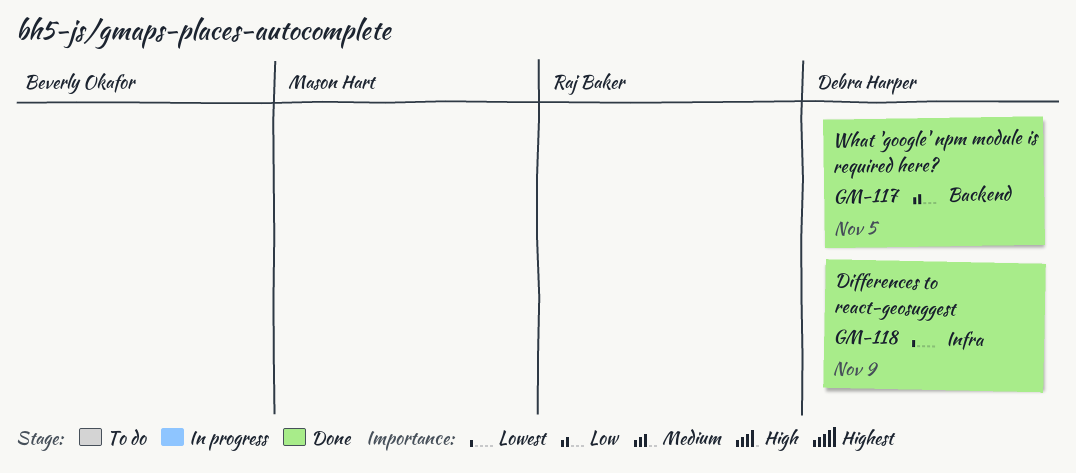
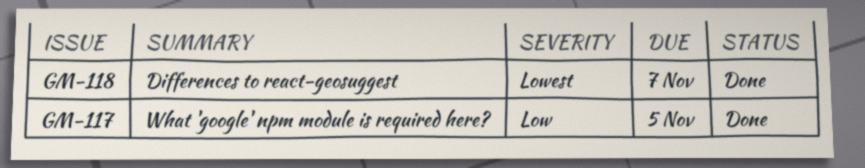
GM-118, due: Nov 9 -> Nov 7

